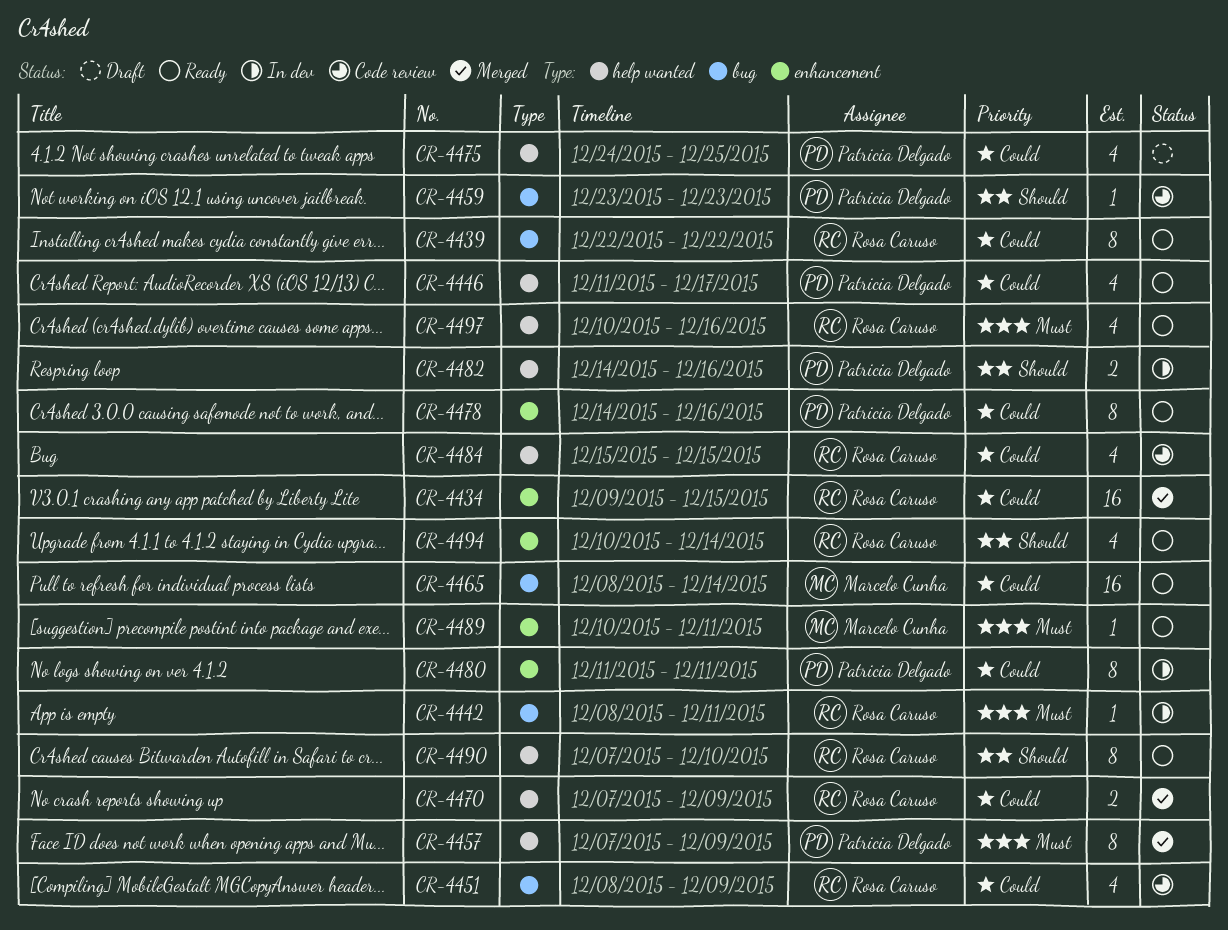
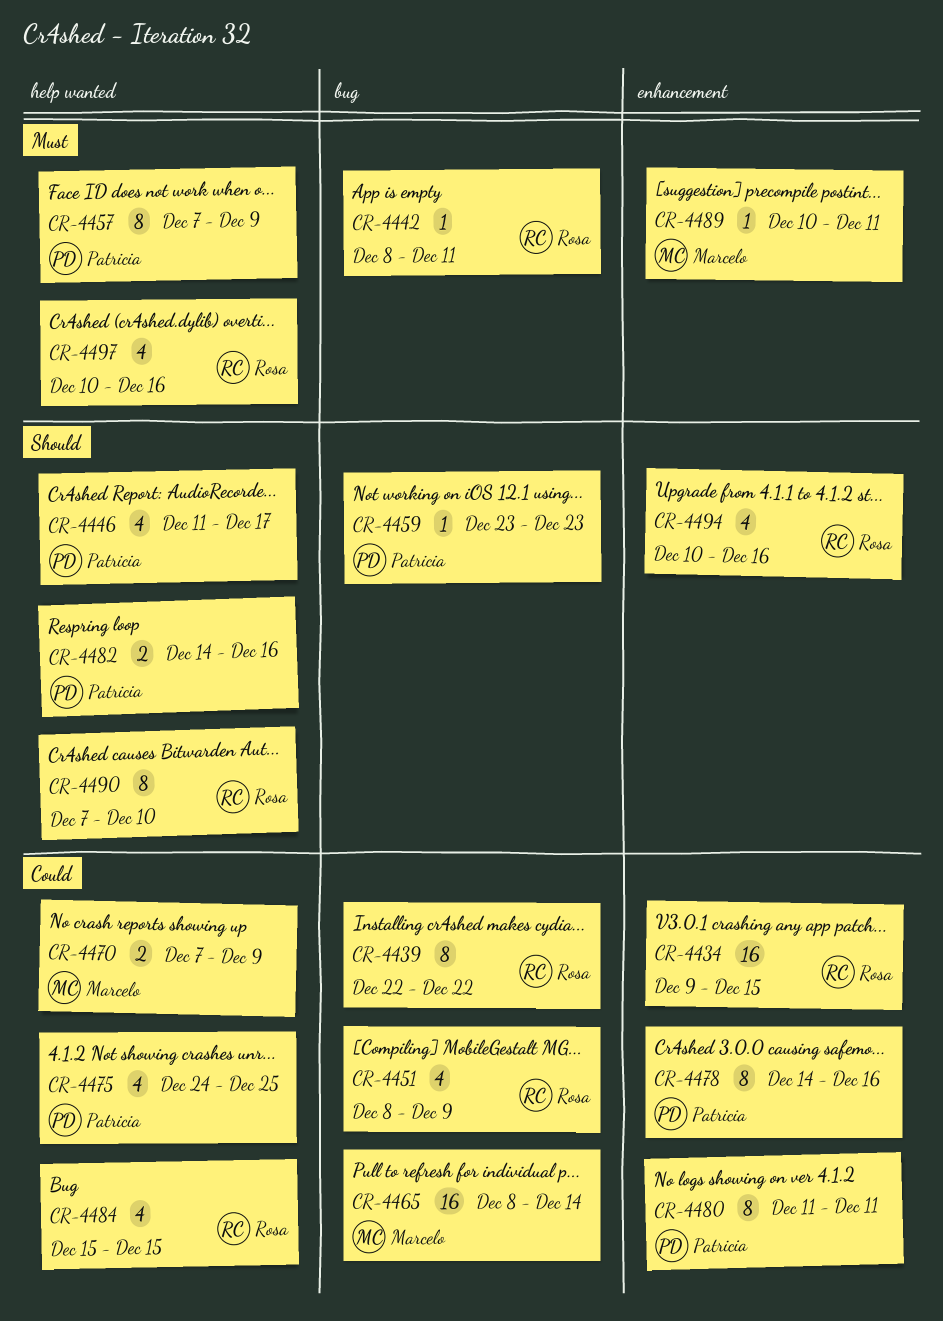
CR-4446, priority: Could -> Should
CR-4470, owner: Rosa Caruso -> Marcelo Cunha
CR-4494, due: Dec 14 -> Dec 16

